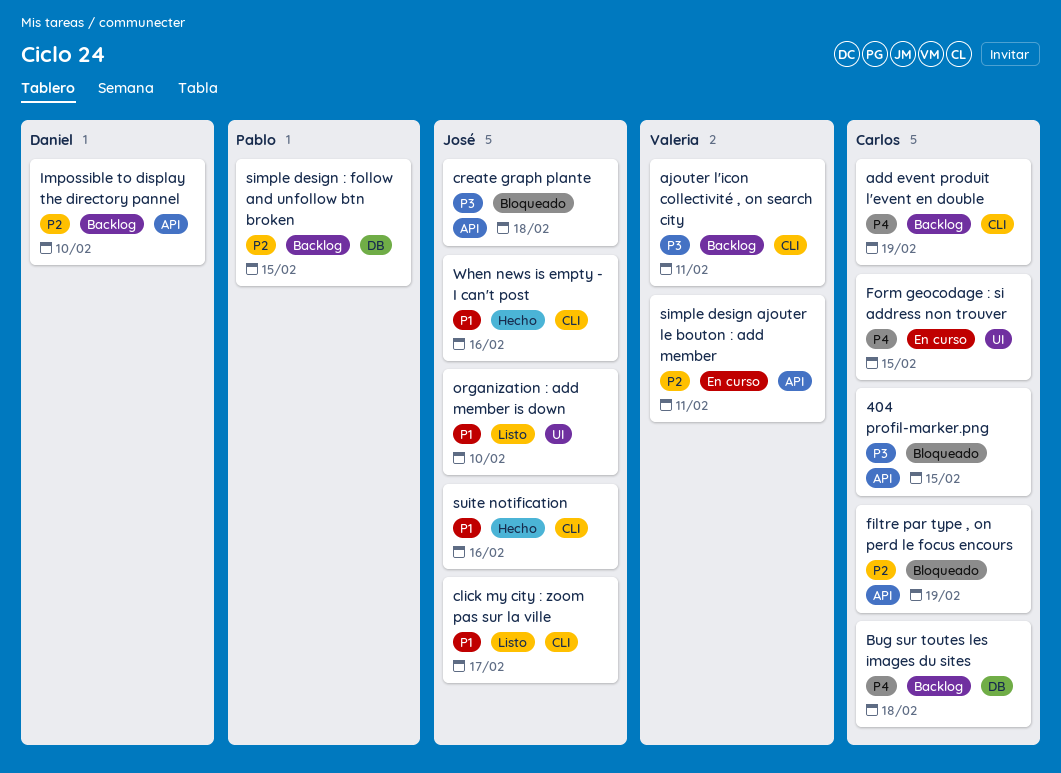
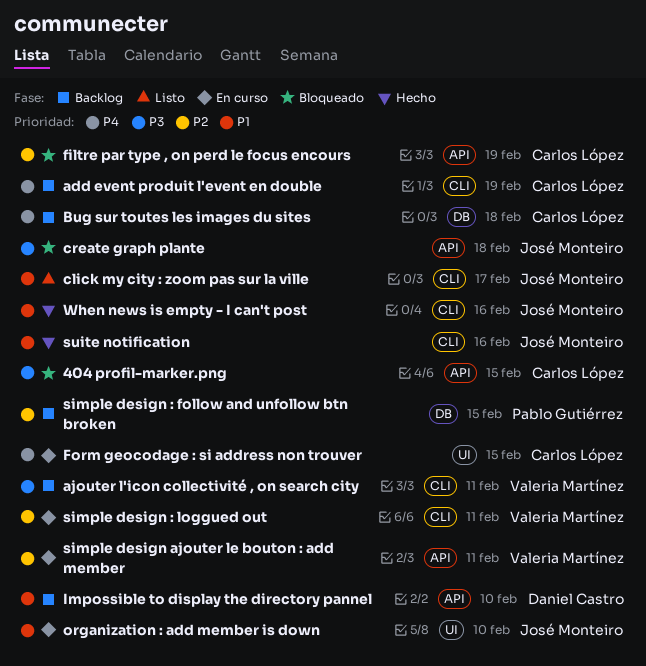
Impossible to display the directory pannel, priority: P2 -> P1
organization : add member is down, status: Listo -> En curso
simple design : loggued out: none -> present

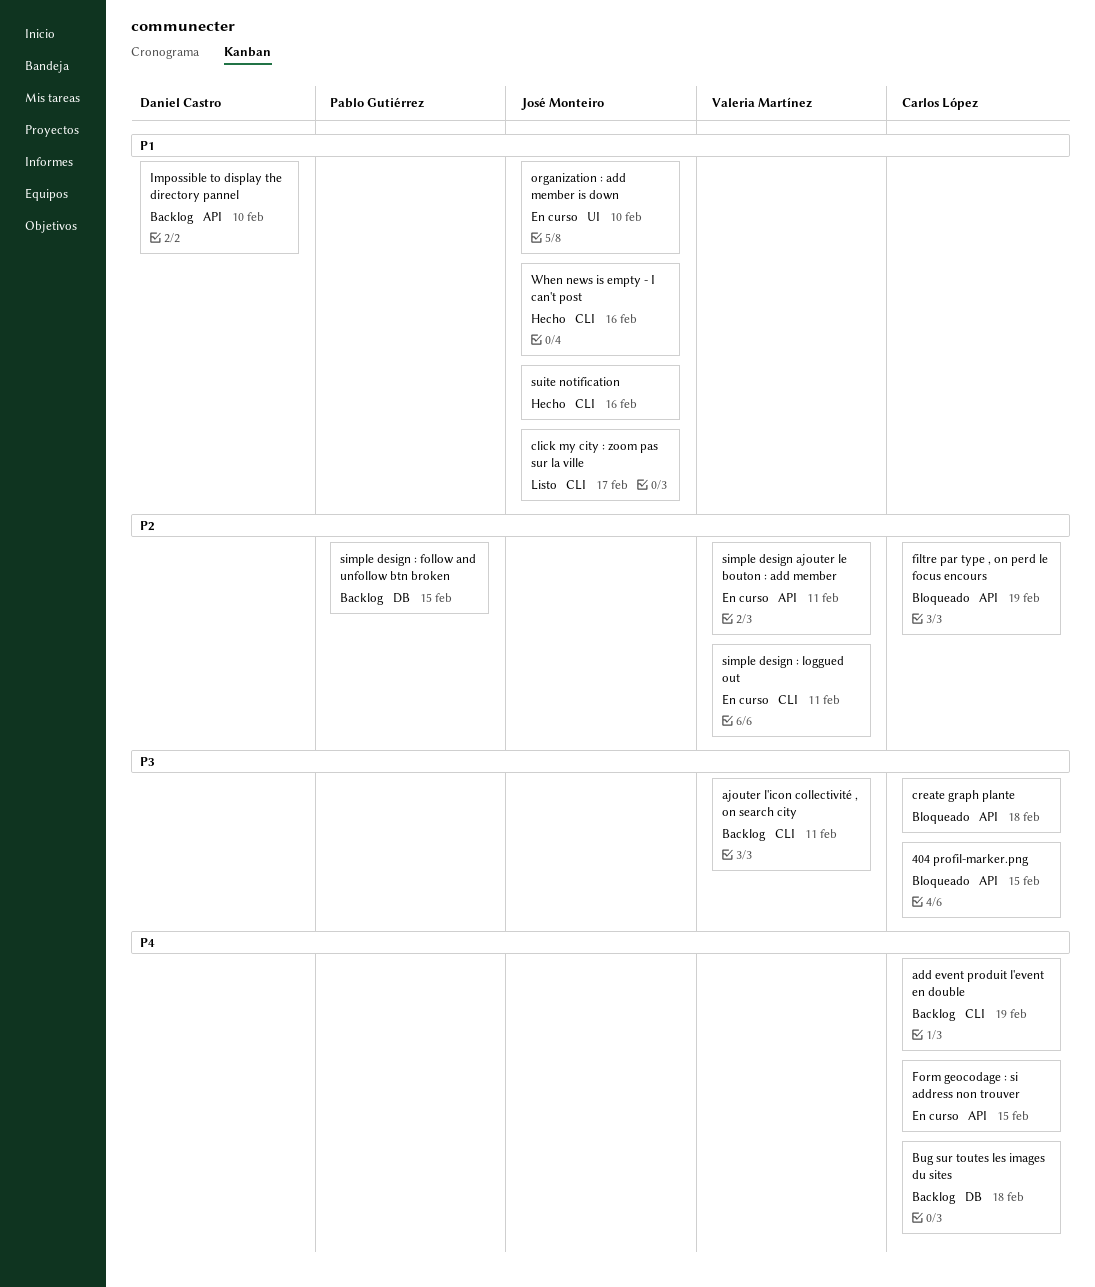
create graph plante, owner: José Monteiro -> Carlos López
Form geocodage : si address non trouver, label: UI -> API

